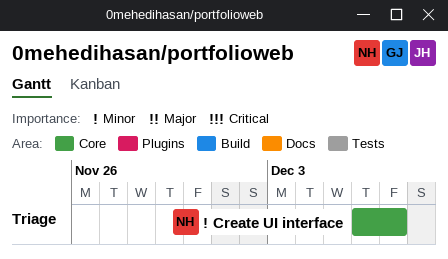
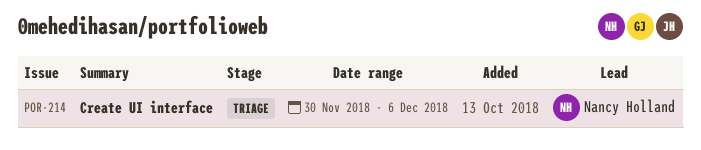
Create UI interface, start: Dec 6 -> Nov 30
Create UI interface, due: Dec 7 -> Dec 6

